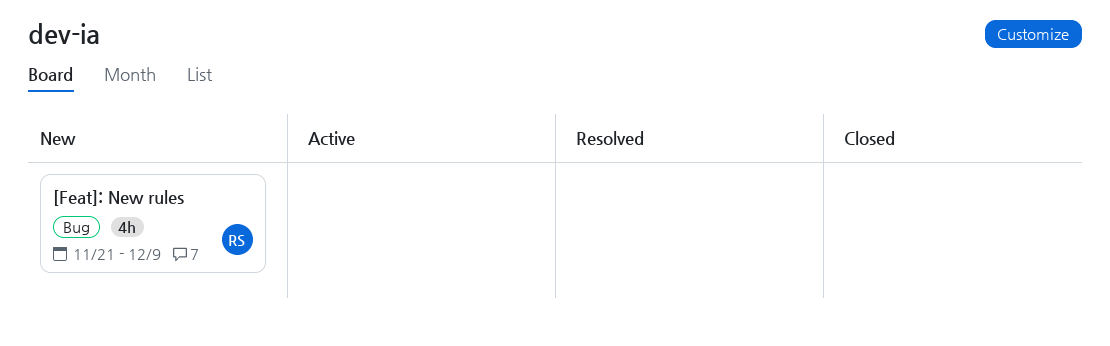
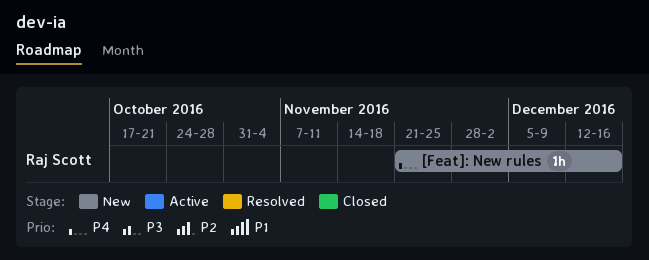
[Feat]: New rules, estimate: 4h -> 1h
[Feat]: New rules, due: Dec 9 -> Dec 16

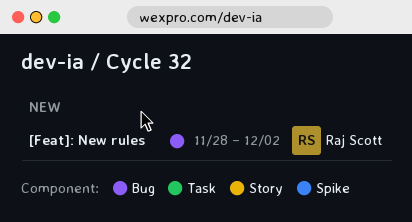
[Feat]: New rules, start: Nov 21 -> Nov 28
[Feat]: New rules, due: Dec 16 -> Dec 2

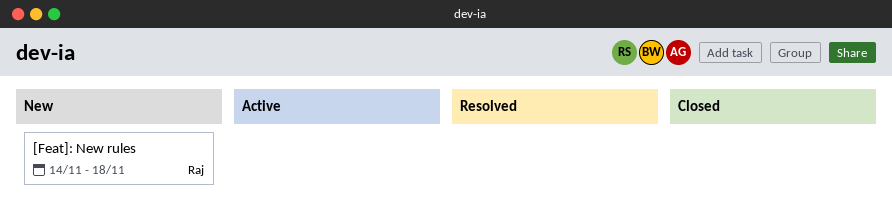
[Feat]: New rules, start: Nov 28 -> Nov 14
[Feat]: New rules, due: Dec 2 -> Nov 18

